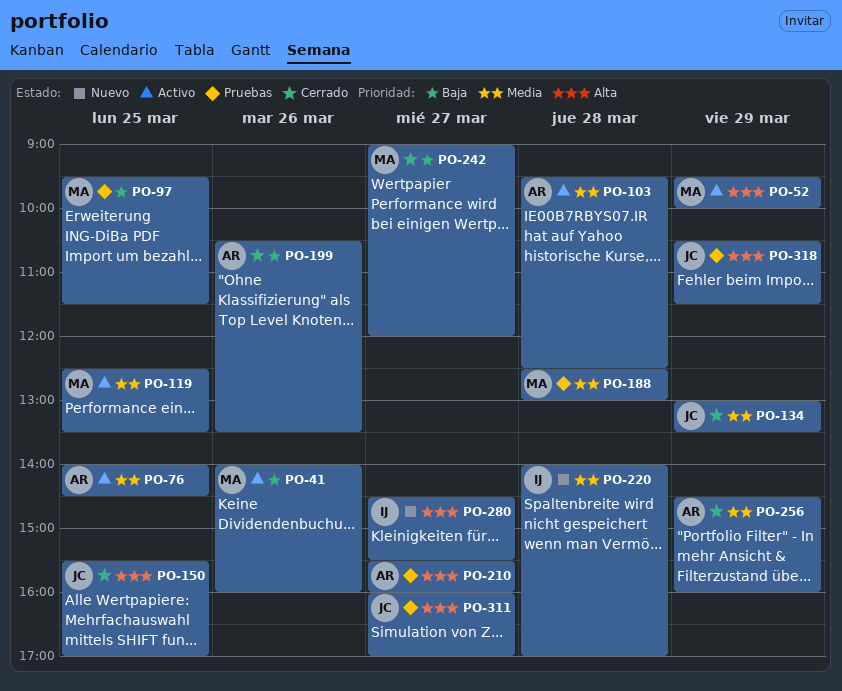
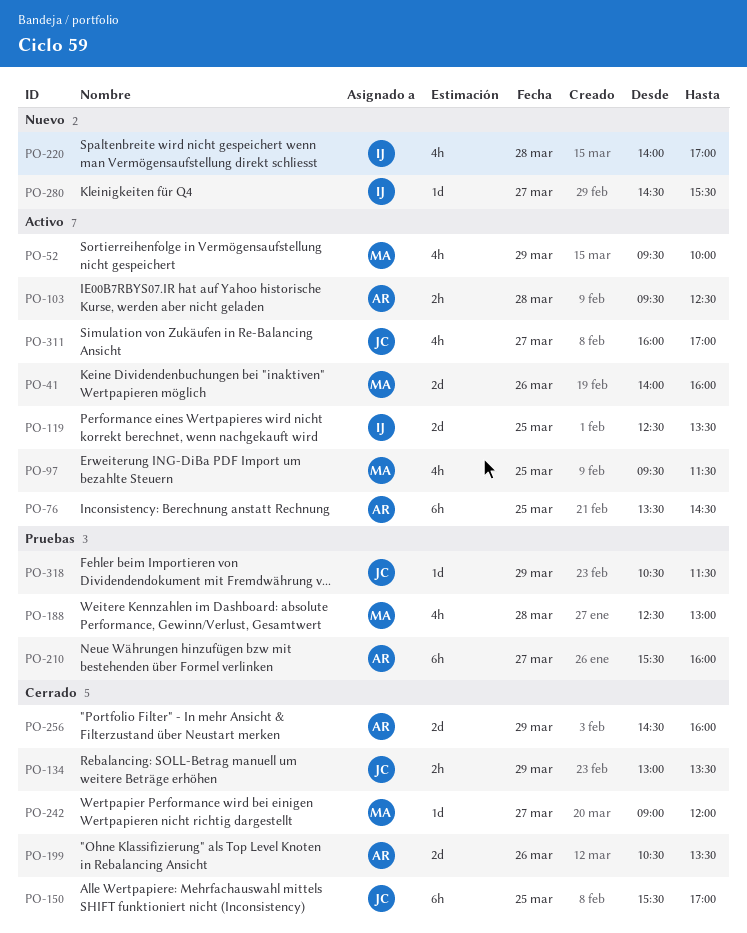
PO-76, begins: 14:00 -> 13:30
PO-97, status: Pruebas -> Activo
PO-119, owner: MA -> IJ
PO-311, status: Pruebas -> Activo

